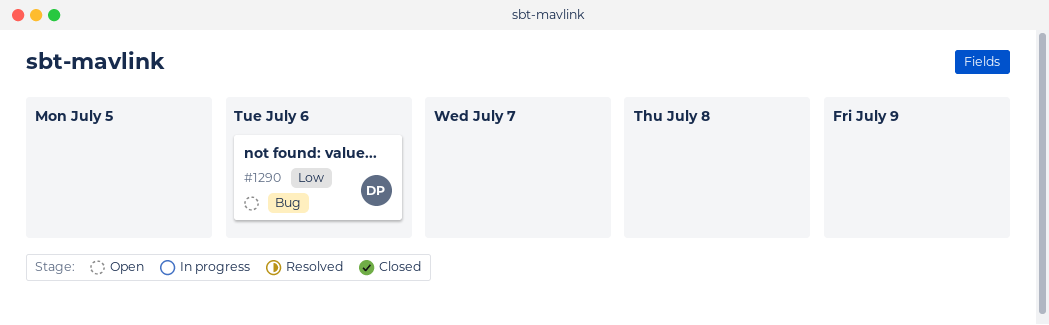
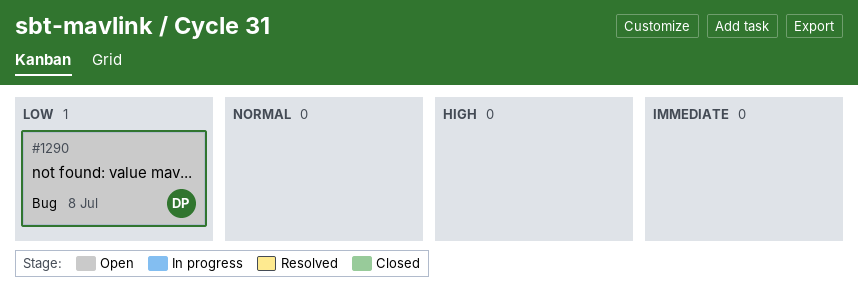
#1290, due: Jul 6 -> Jul 8

